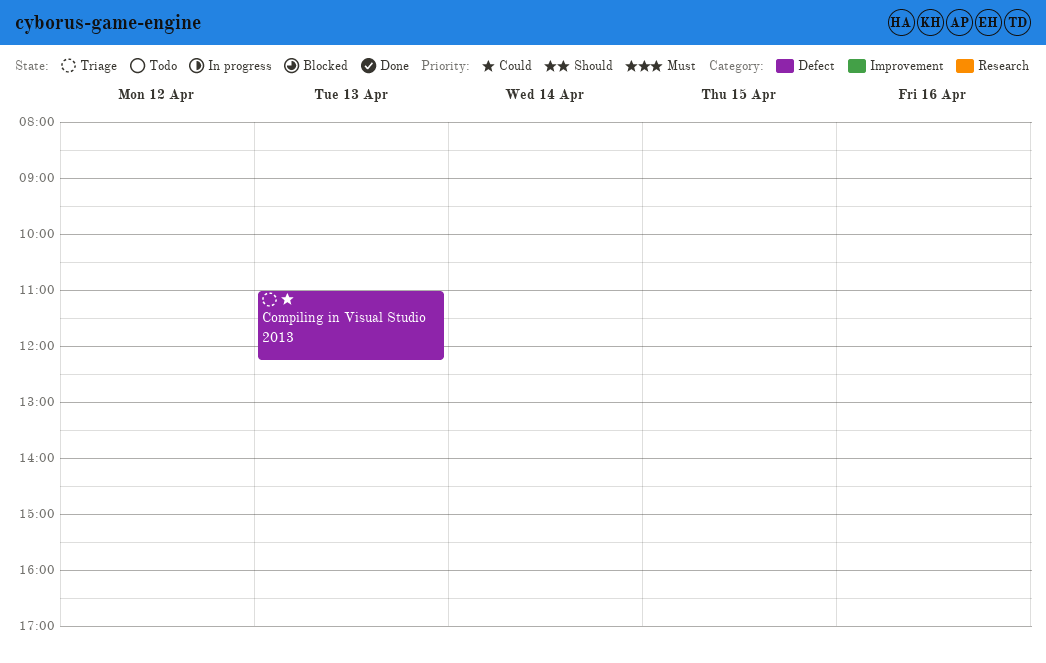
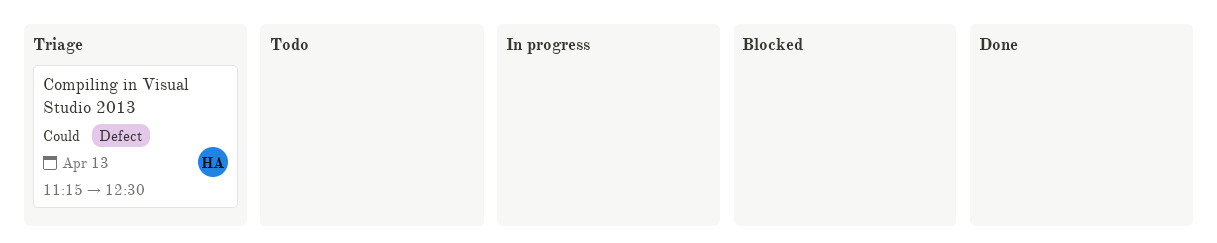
Compiling in Visual Studio 2013, begins: 11:00 -> 11:15
Compiling in Visual Studio 2013, ends: 12:15 -> 12:30

